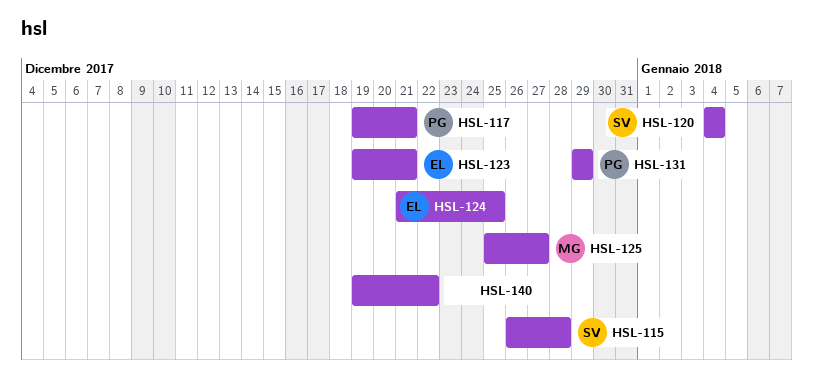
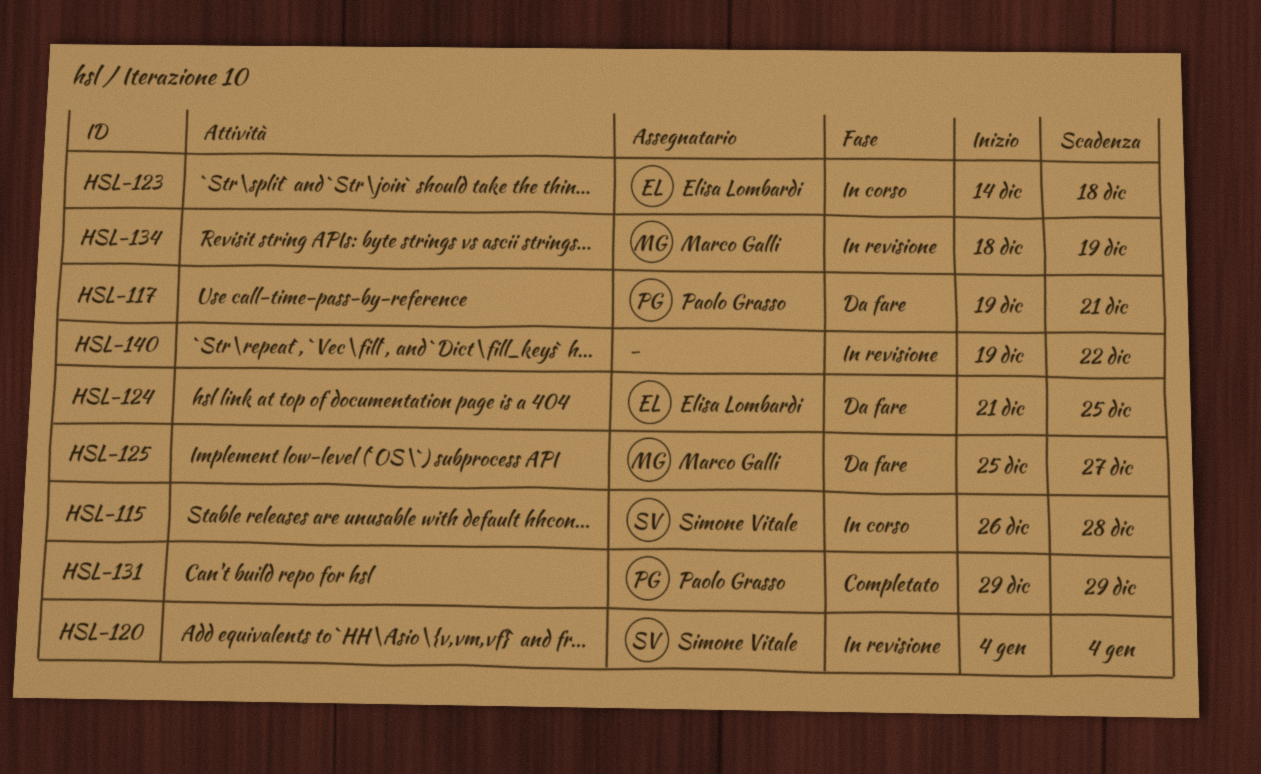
HSL-123, start: Dec 19 -> Dec 14
HSL-123, due: Dec 21 -> Dec 18
HSL-134: none -> present

